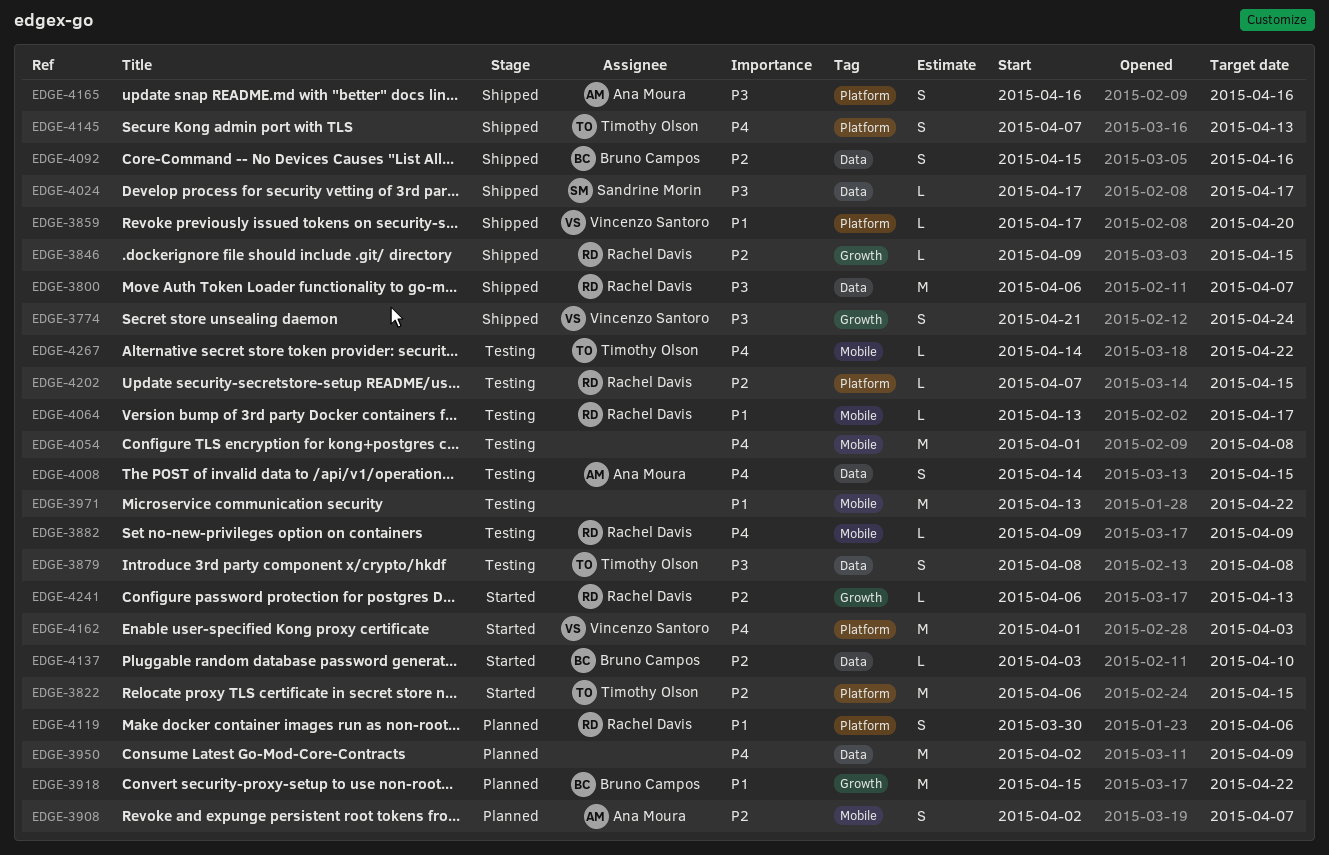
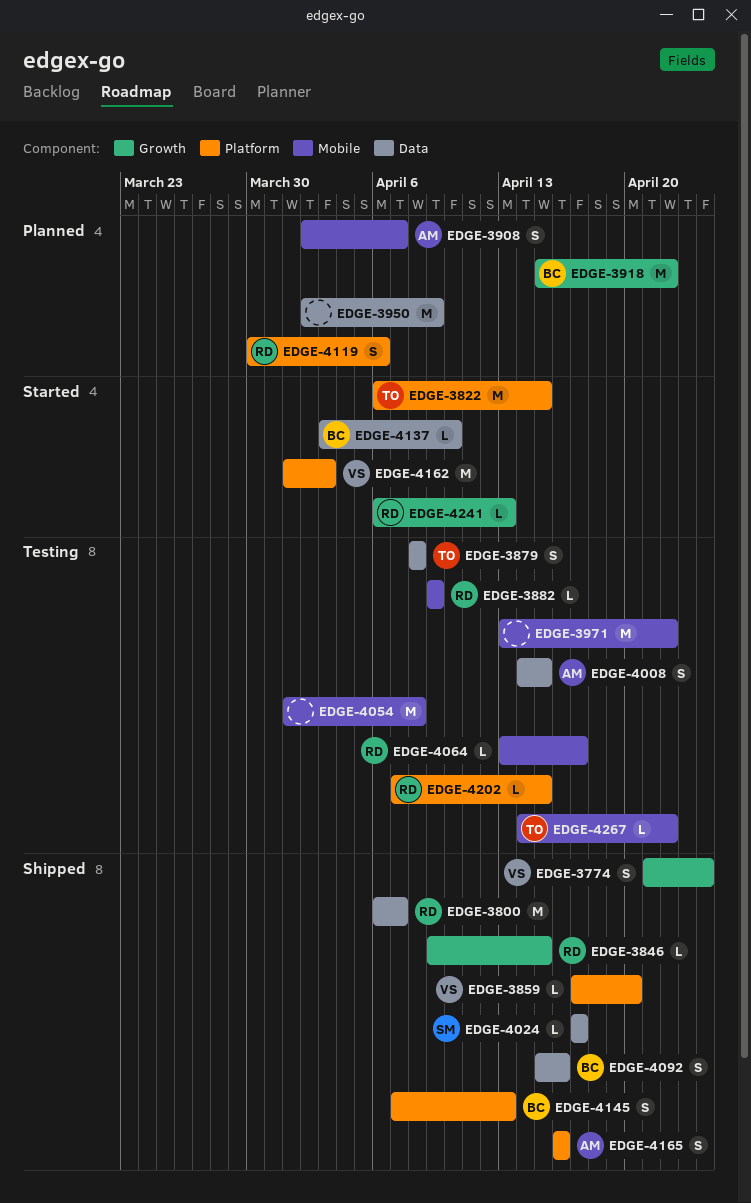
EDGE-4145, owner: Timothy Olson -> Bruno Campos

